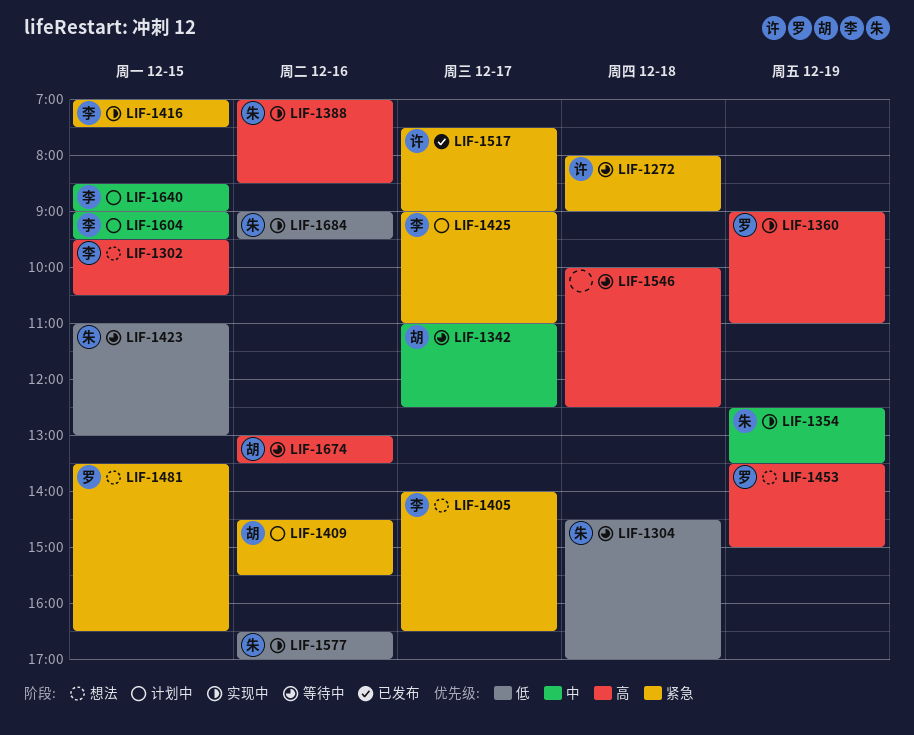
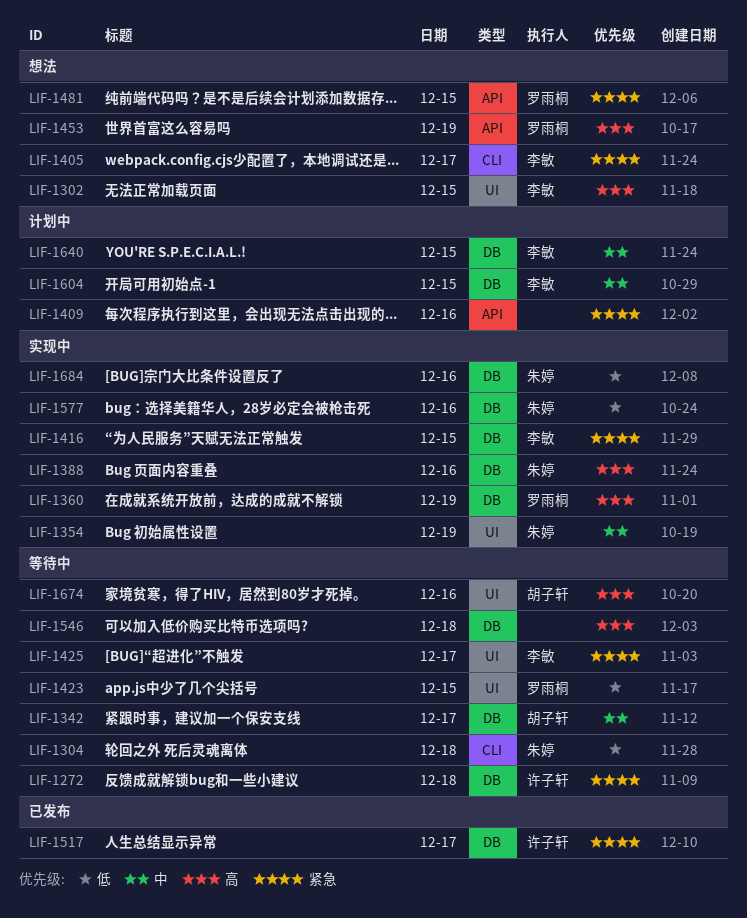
LIF-1409, owner: 胡子轩 -> none
LIF-1423, owner: 朱婷 -> 罗雨桐
LIF-1425, status: 计划中 -> 等待中

